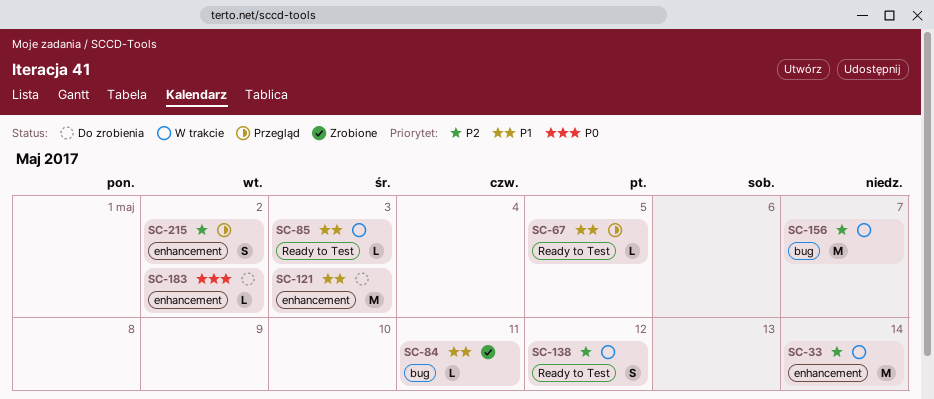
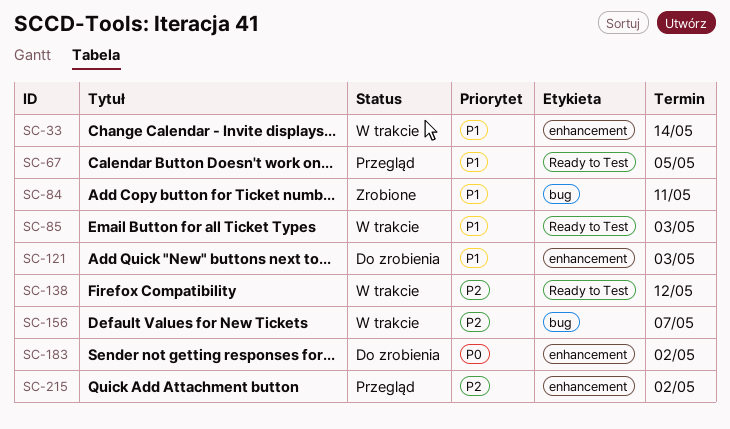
SC-33, priority: P2 -> P1

